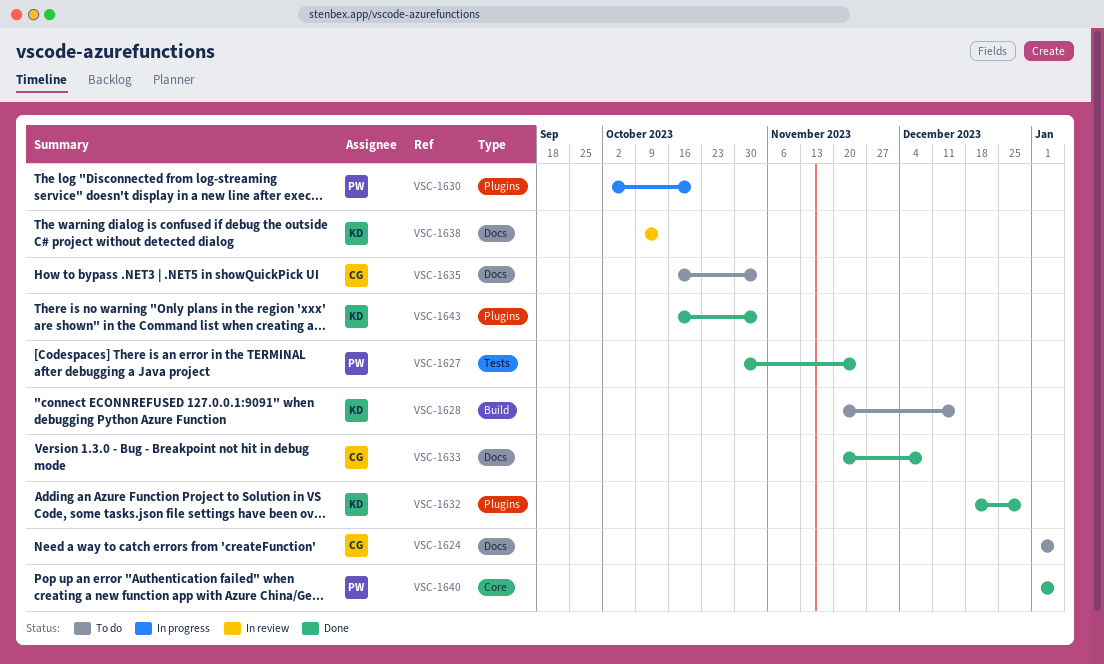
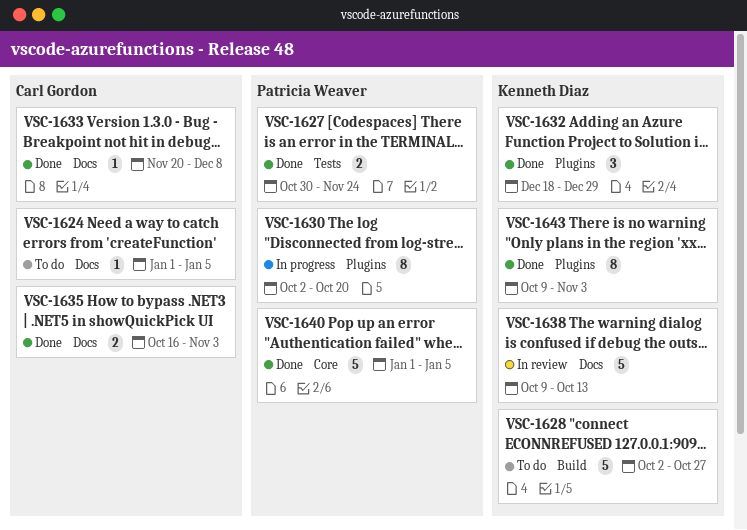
VSC-1628, start: Nov 20 -> Oct 2
VSC-1628, due: Dec 15 -> Oct 27
VSC-1635, status: To do -> Done
VSC-1643, start: Oct 16 -> Oct 9

